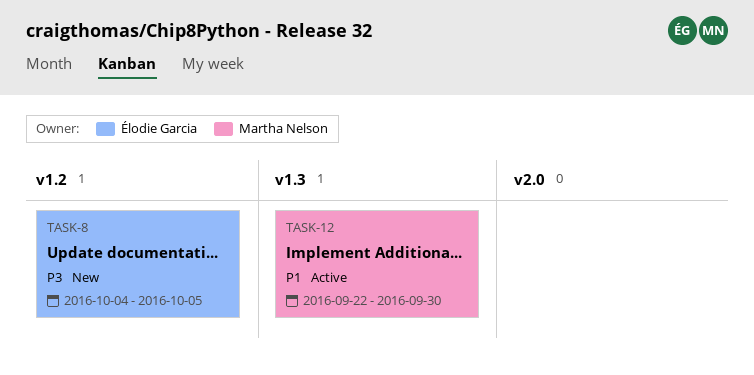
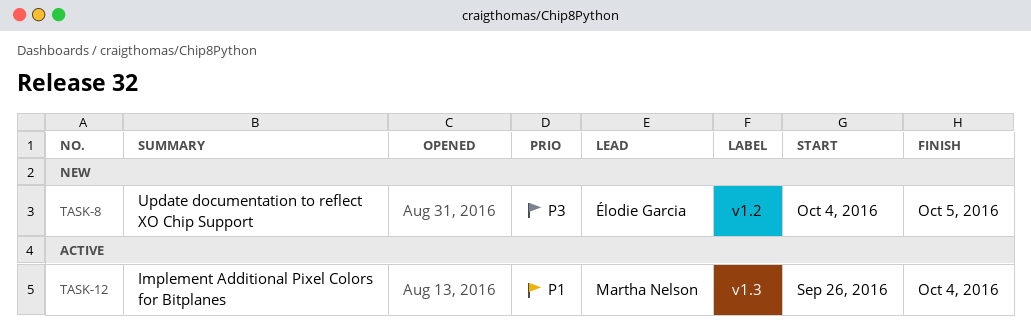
TASK-12, start: Sep 22 -> Sep 26
TASK-12, due: Sep 30 -> Oct 4

